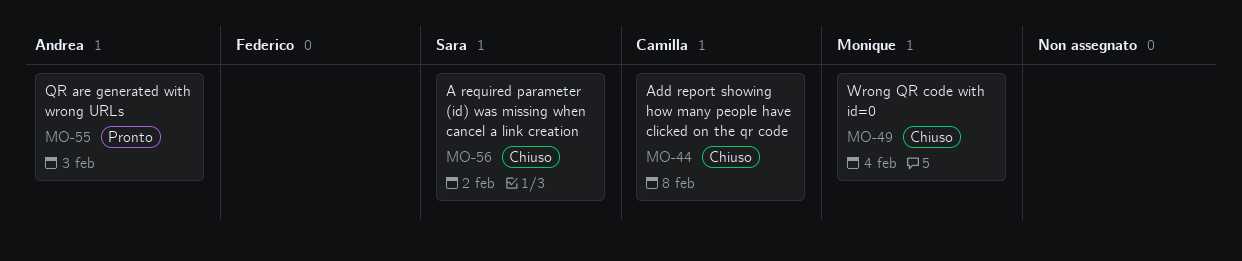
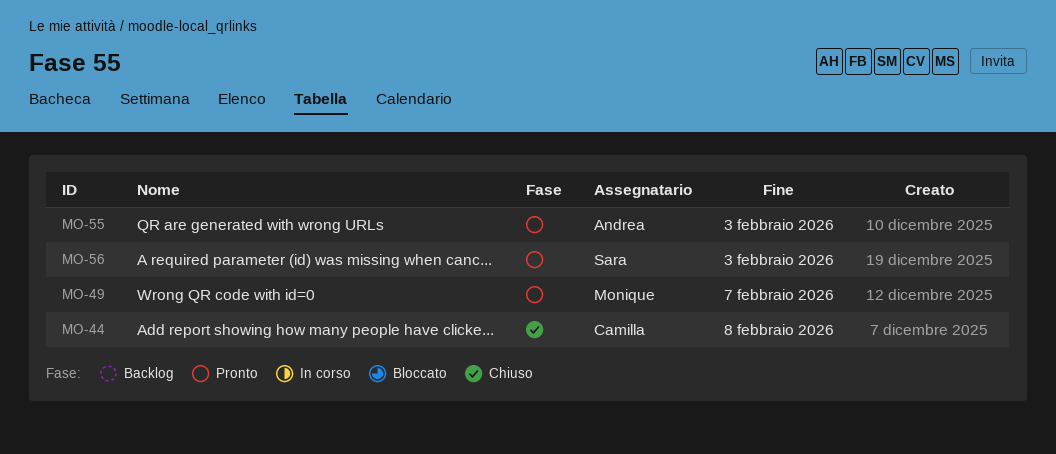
MO-49, status: Chiuso -> Pronto
MO-49, due: Feb 4 -> Feb 7
MO-56, status: Chiuso -> Pronto
MO-56, due: Feb 2 -> Feb 3

